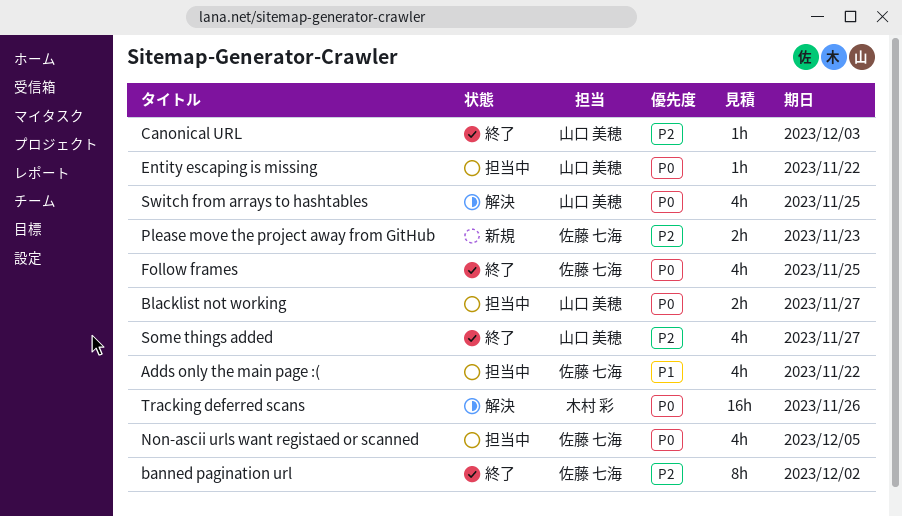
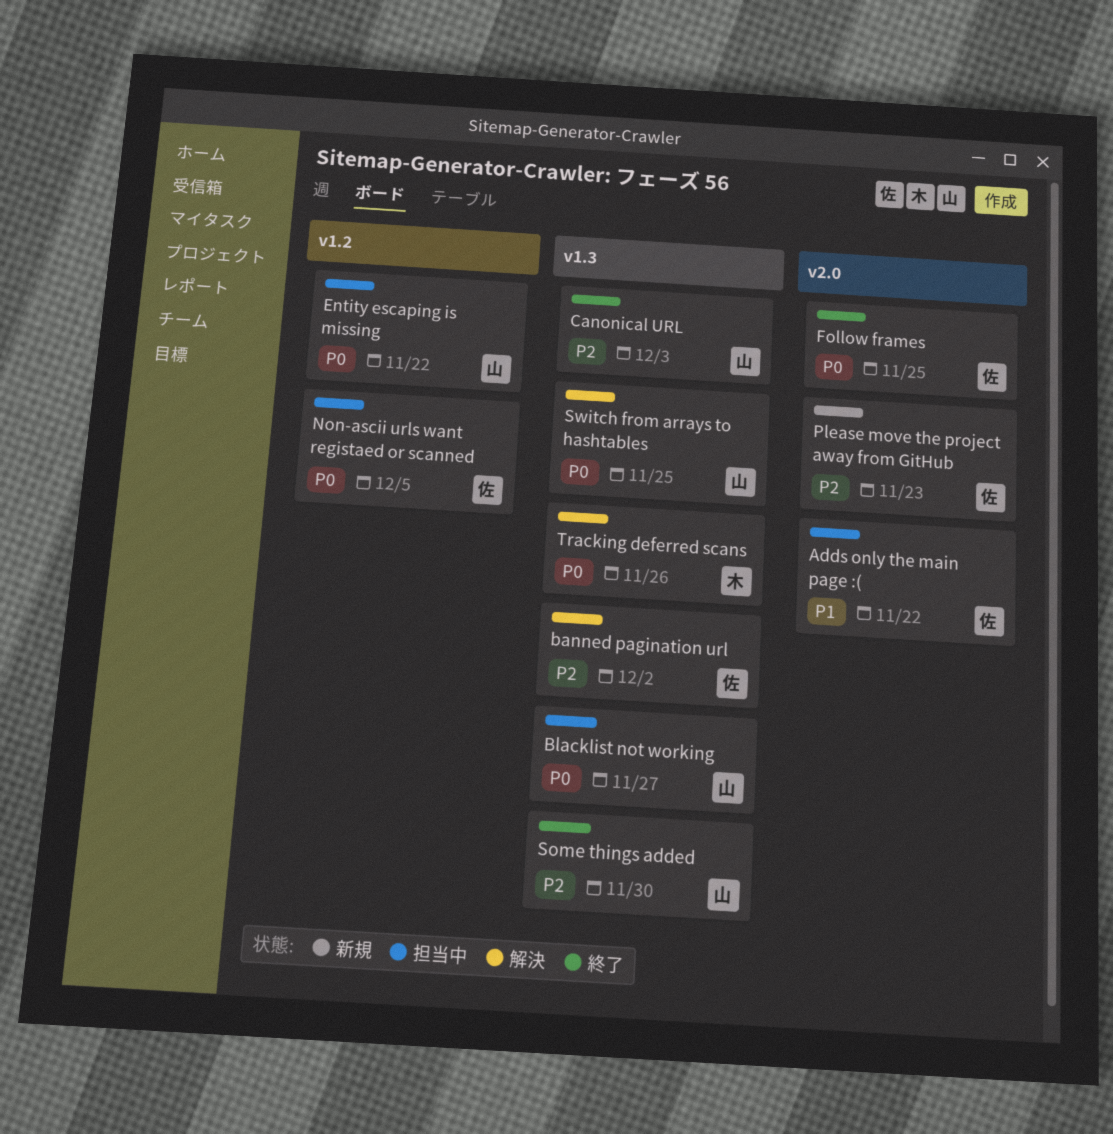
banned pagination url, status: 終了 -> 解決
Some things added, due: Nov 27 -> Nov 30

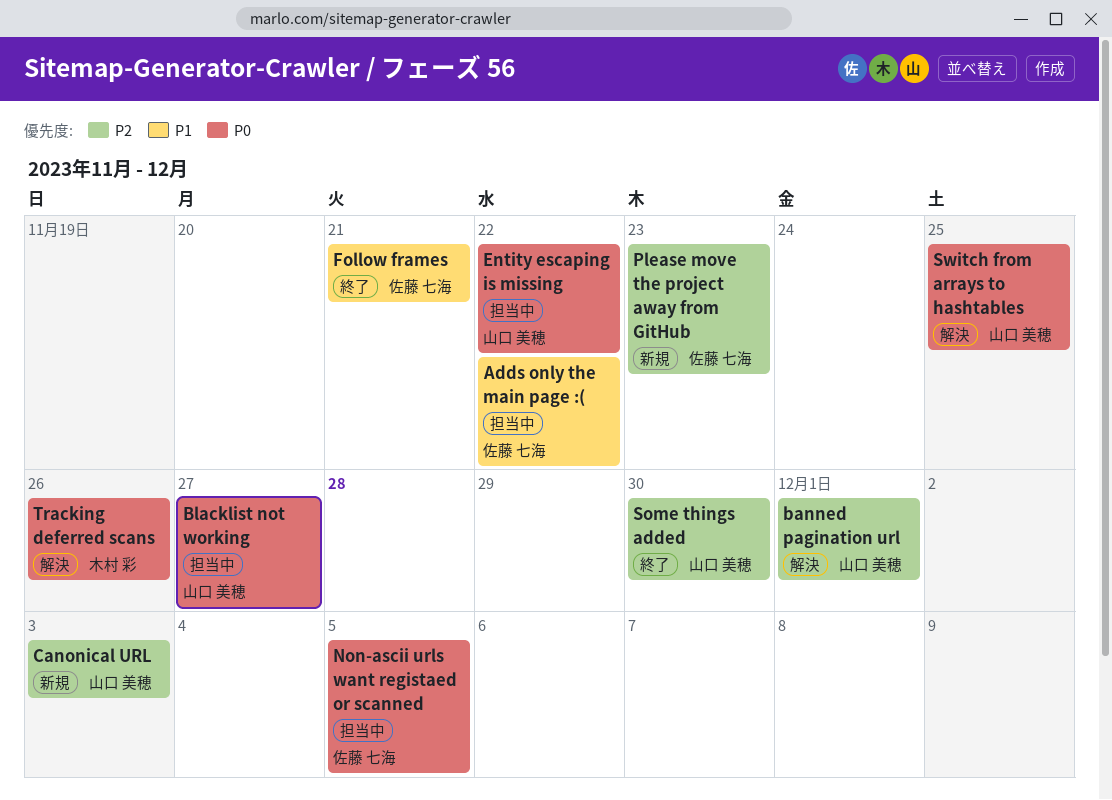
banned pagination url, owner: 佐藤 七海 -> 山口 美穂
banned pagination url, due: Dec 2 -> Dec 1
Canonical URL, status: 終了 -> 新規
Follow frames, priority: P0 -> P1
Follow frames, due: Nov 25 -> Nov 21

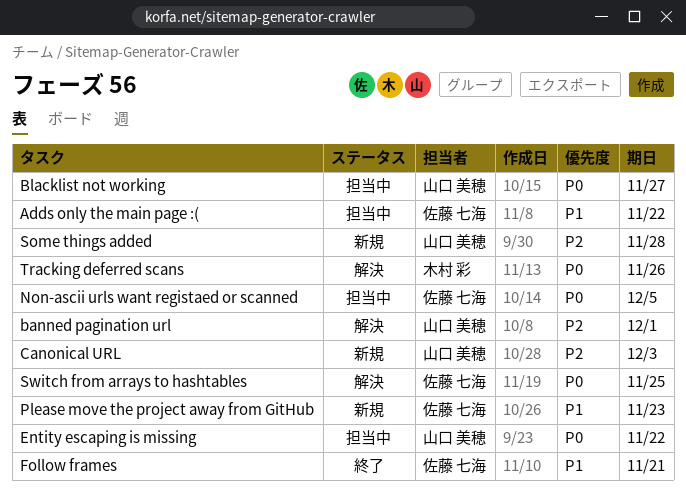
Please move the project away from GitHub, priority: P2 -> P1
Some things added, status: 終了 -> 新規
Some things added, due: Nov 30 -> Nov 28
Switch from arrays to hashtables, owner: 山口 美穂 -> 佐藤 七海

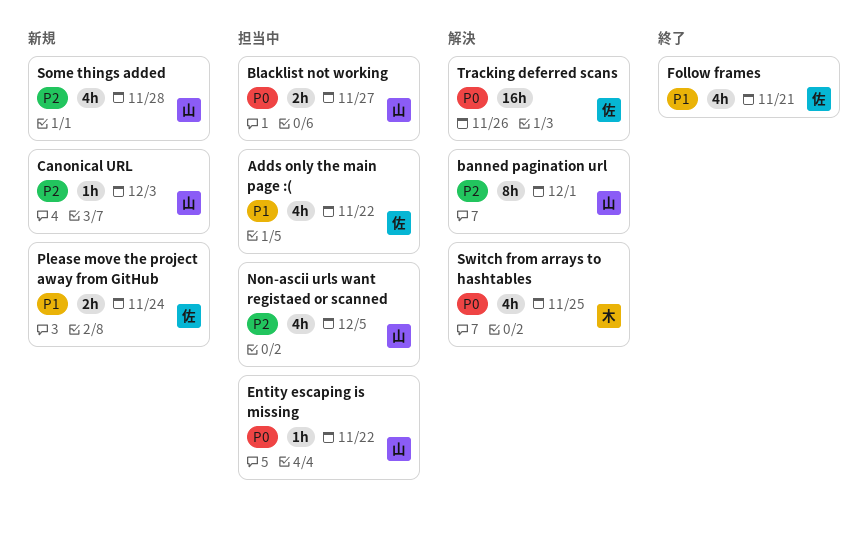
Non-ascii urls want registaed or scanned, owner: 佐藤 七海 -> 山口 美穂
Non-ascii urls want registaed or scanned, priority: P0 -> P2
Please move the project away from GitHub, due: Nov 23 -> Nov 24
Switch from arrays to hashtables, owner: 佐藤 七海 -> 木村 彩
Tracking deferred scans, owner: 木村 彩 -> 佐藤 七海

